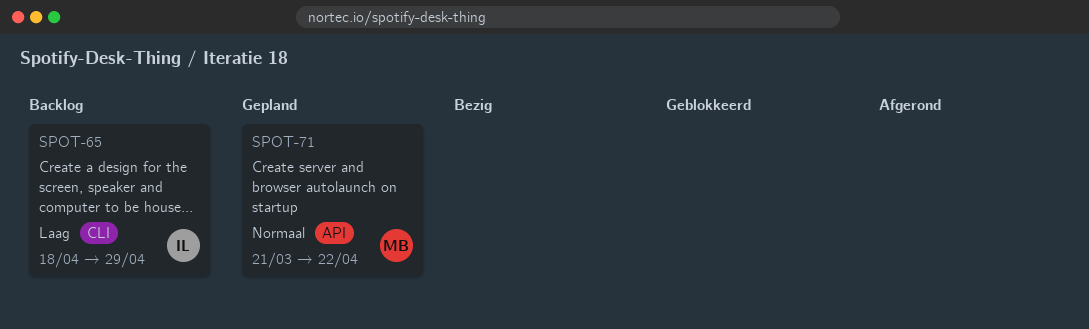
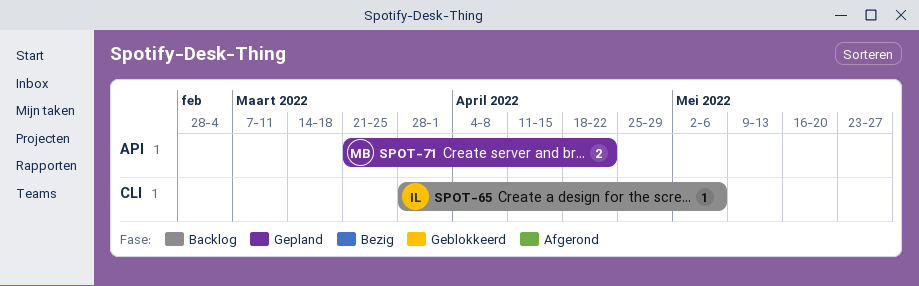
SPOT-65, start: Apr 18 -> Mar 28
SPOT-65, due: Apr 29 -> May 6

